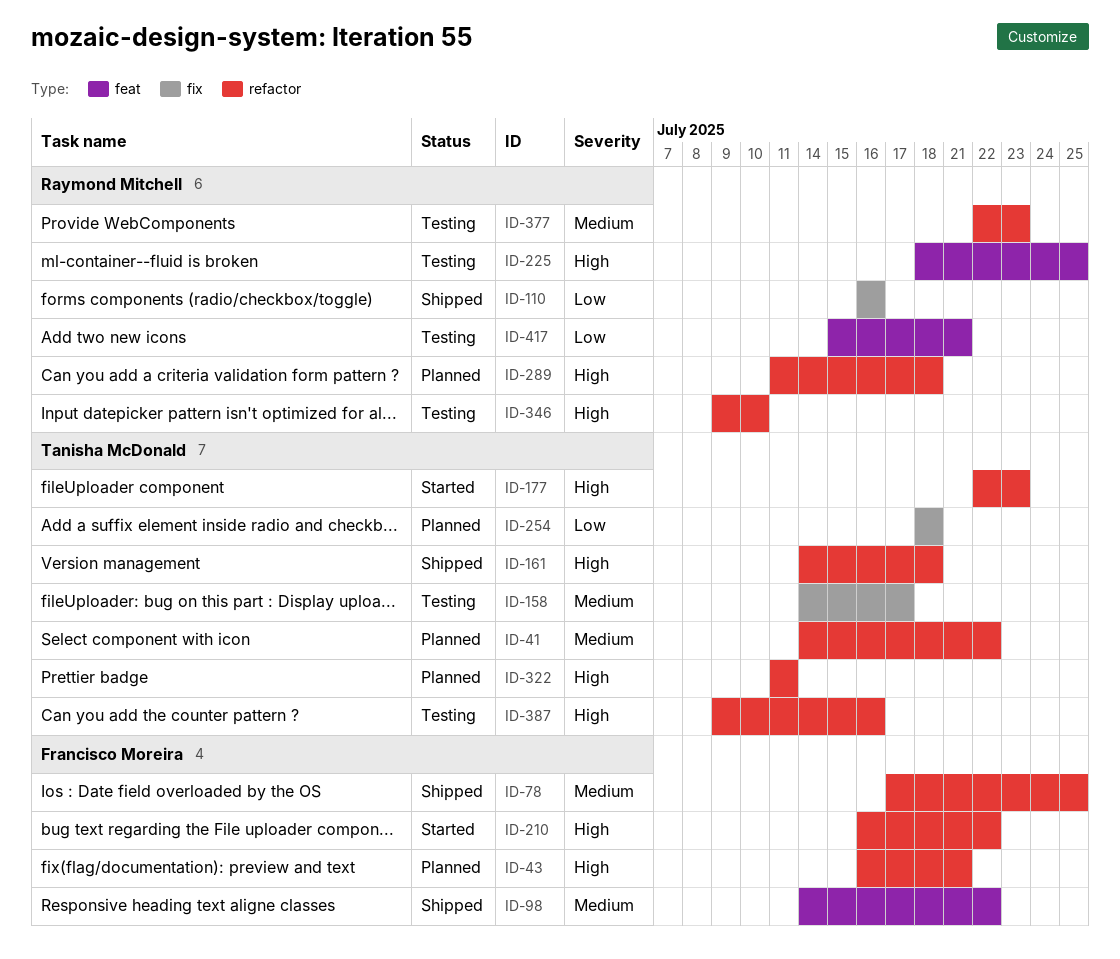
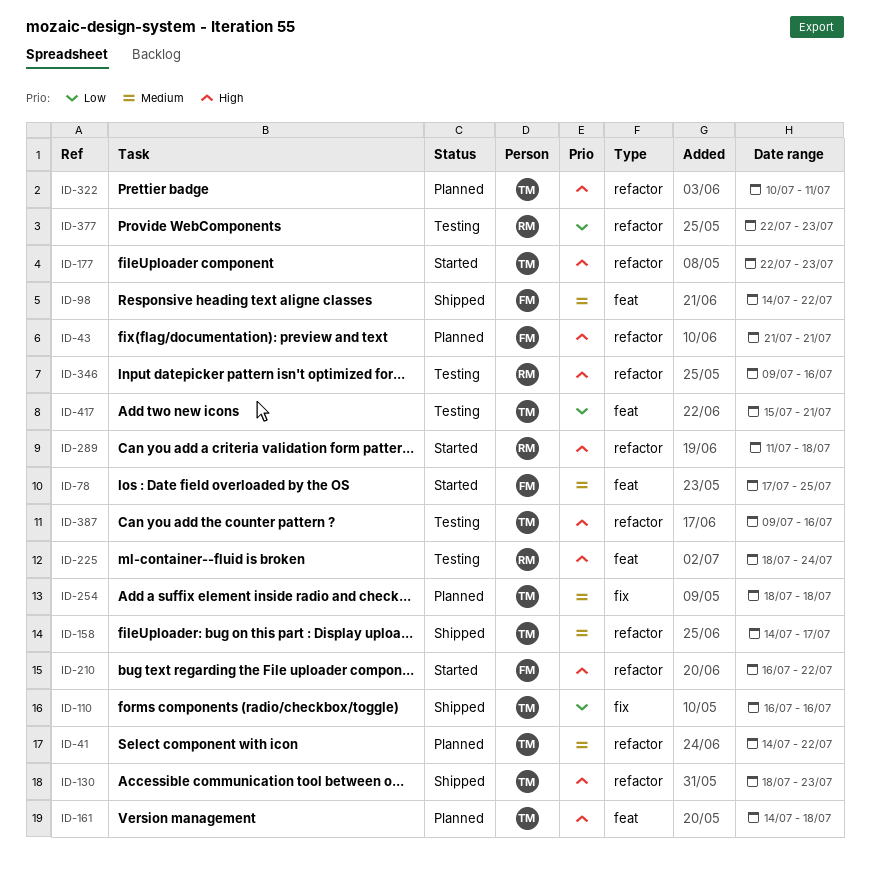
ID-43, start: Jul 16 -> Jul 21
ID-78, status: Shipped -> Started
ID-78, label: refactor -> feat
ID-110, owner: Raymond Mitchell -> Tanisha McDonald
ID-130: none -> present
ID-158, status: Testing -> Shipped
ID-158, label: fix -> refactor
ID-161, status: Shipped -> Planned
ID-161, label: refactor -> feat
ID-225, due: Jul 25 -> Jul 24
ID-254, priority: Low -> Medium
ID-289, status: Planned -> Started
ID-322, start: Jul 11 -> Jul 10
ID-346, due: Jul 10 -> Jul 16
ID-377, priority: Medium -> Low
ID-417, owner: Raymond Mitchell -> Tanisha McDonald

